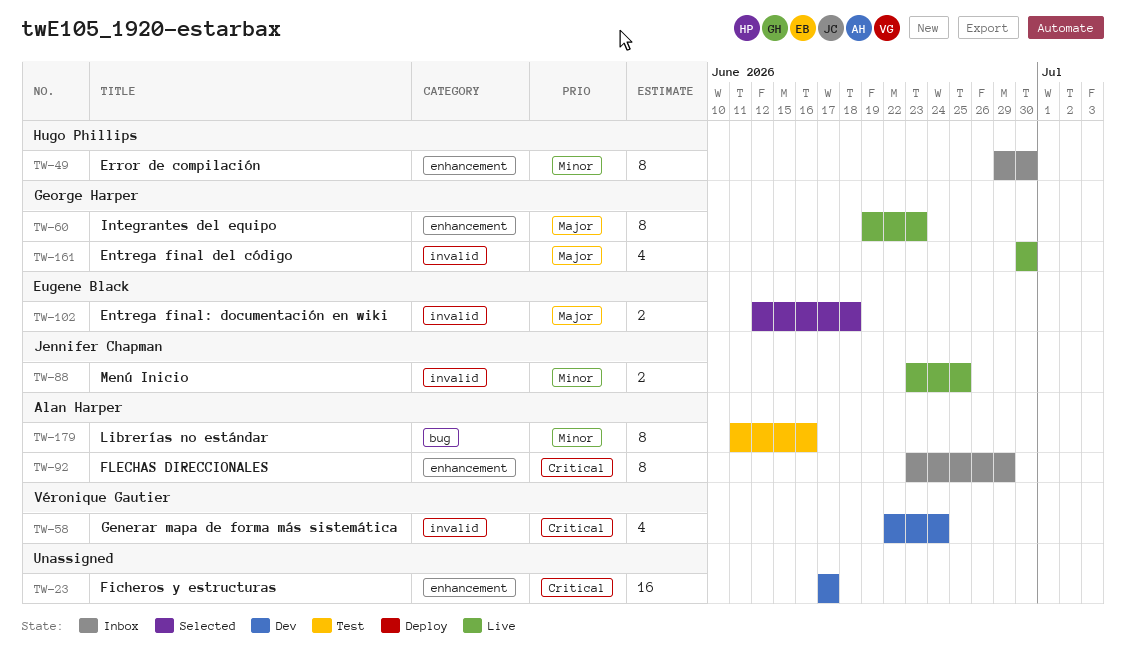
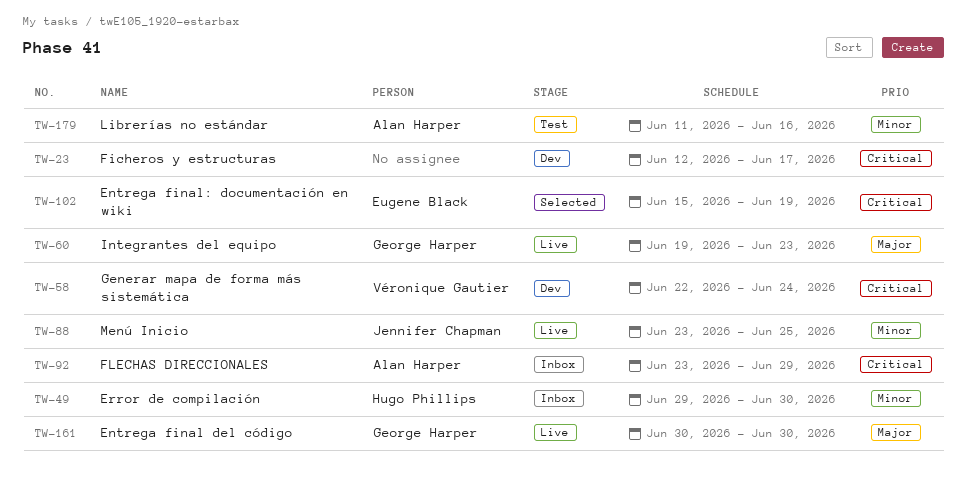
TW-23, start: Jun 17 -> Jun 12
TW-102, priority: Major -> Critical
TW-102, start: Jun 12 -> Jun 15
TW-102, due: Jun 18 -> Jun 19

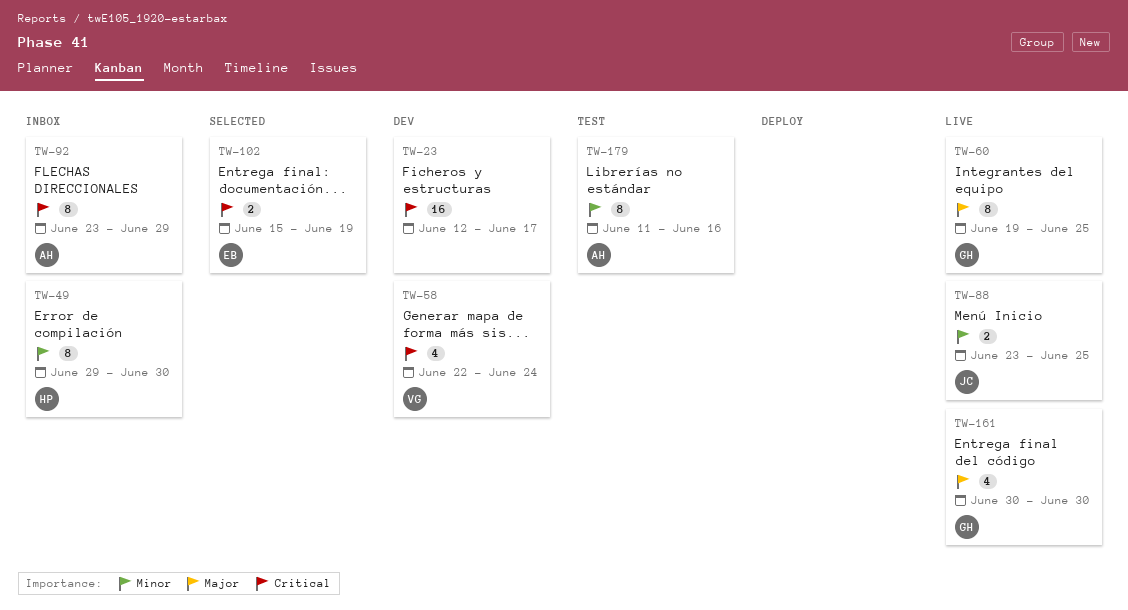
TW-60, due: Jun 23 -> Jun 25

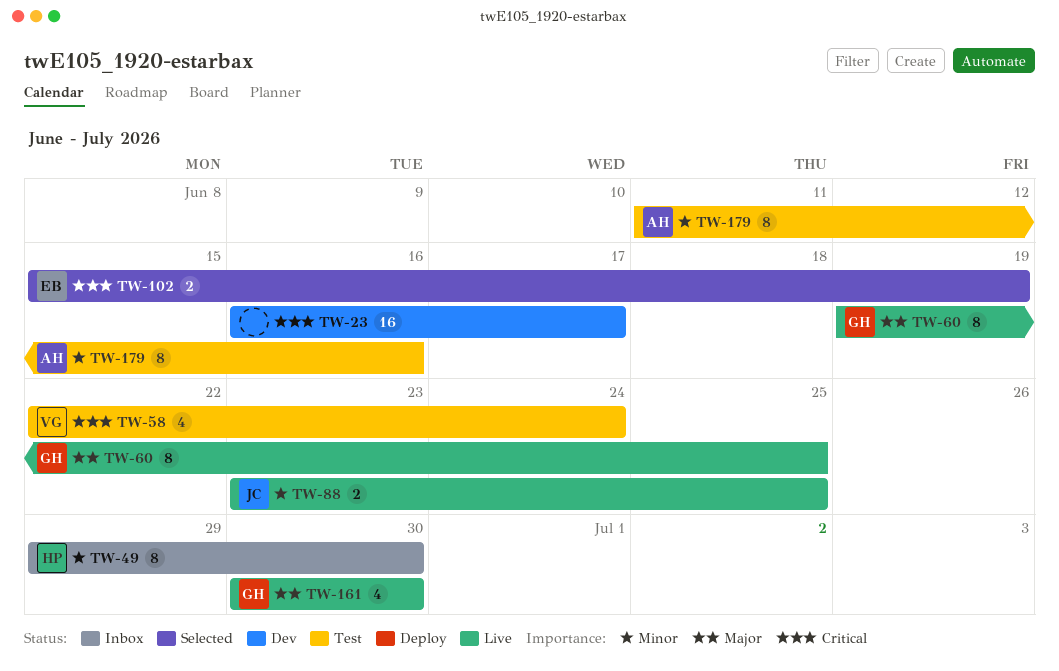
TW-23, start: Jun 12 -> Jun 16
TW-58, status: Dev -> Test
TW-92: present -> none

